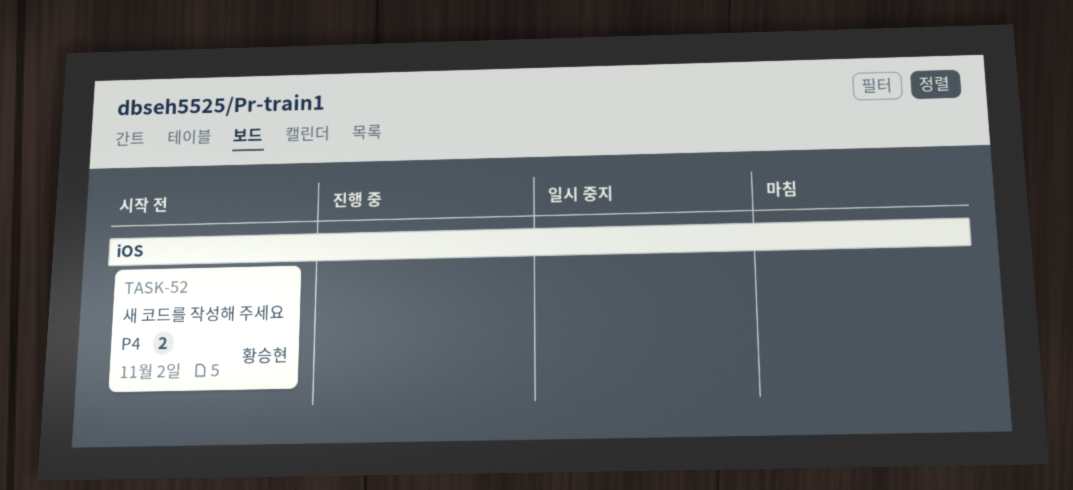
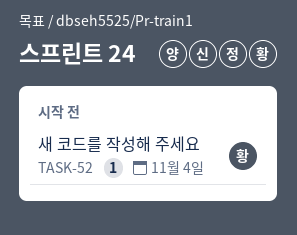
TASK-52, estimate: 2 -> 1
TASK-52, due: Nov 2 -> Nov 4

